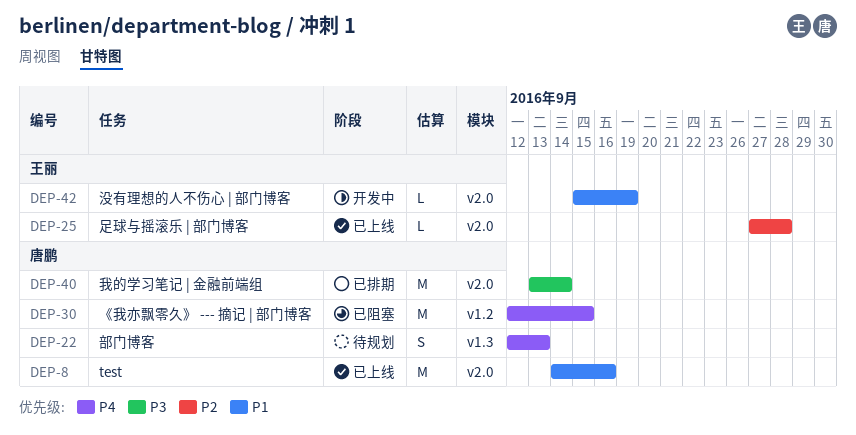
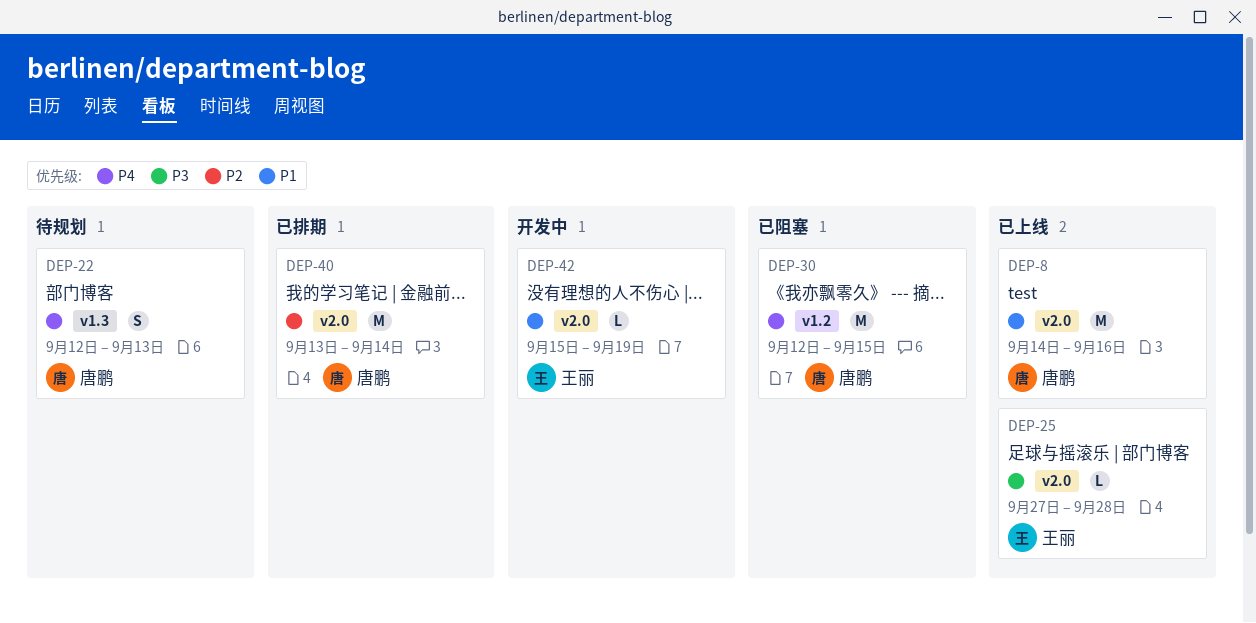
DEP-25, priority: P2 -> P3
DEP-40, priority: P3 -> P2

